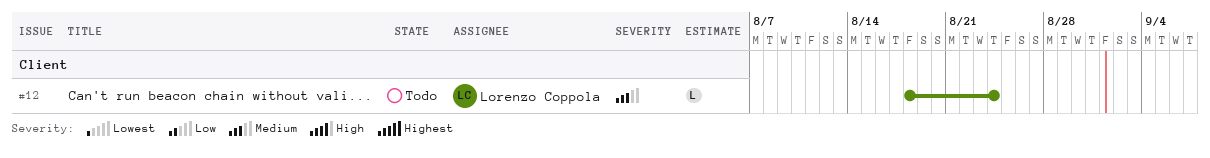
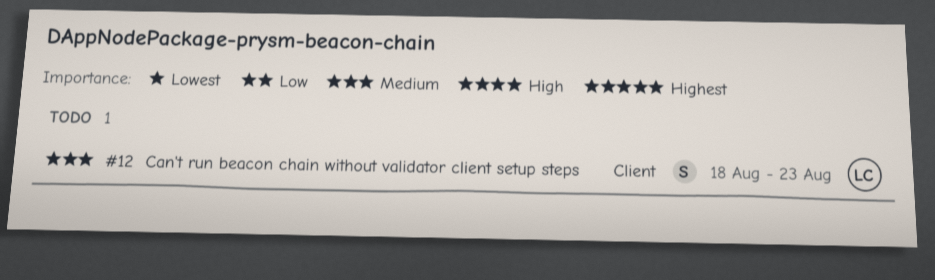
#12, estimate: L -> S
#12, due: Aug 24 -> Aug 23

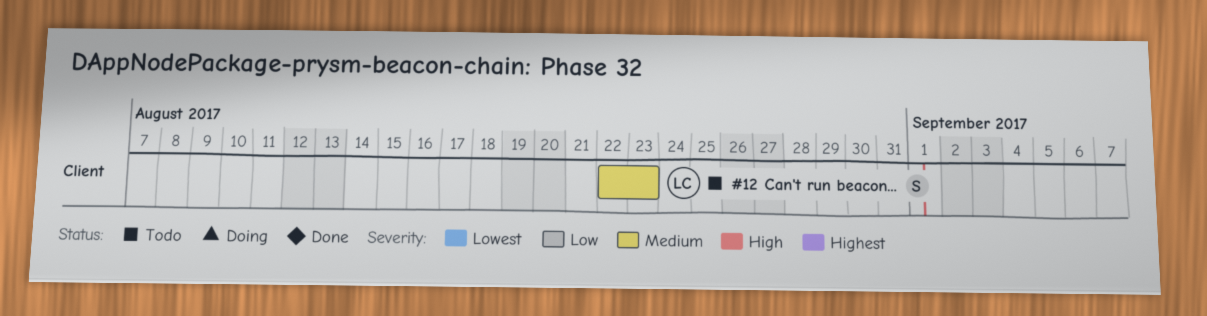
#12, start: Aug 18 -> Aug 22

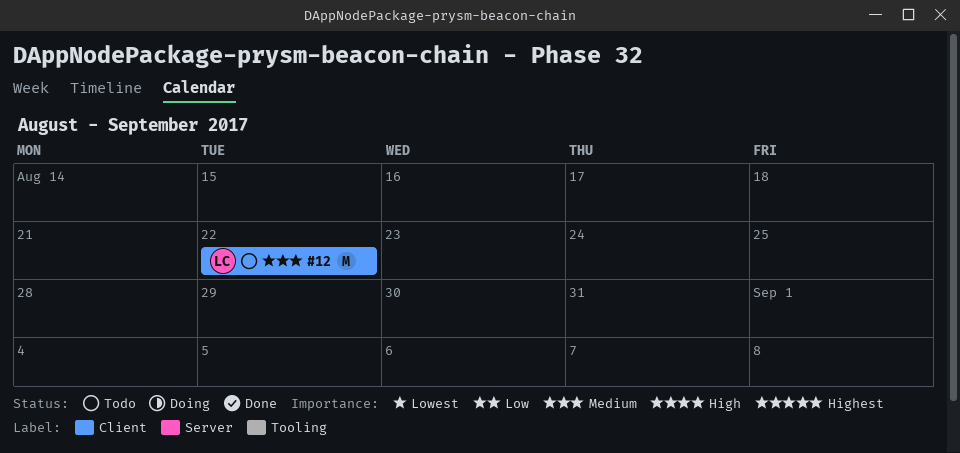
#12, estimate: S -> M
#12, due: Aug 23 -> Aug 22

